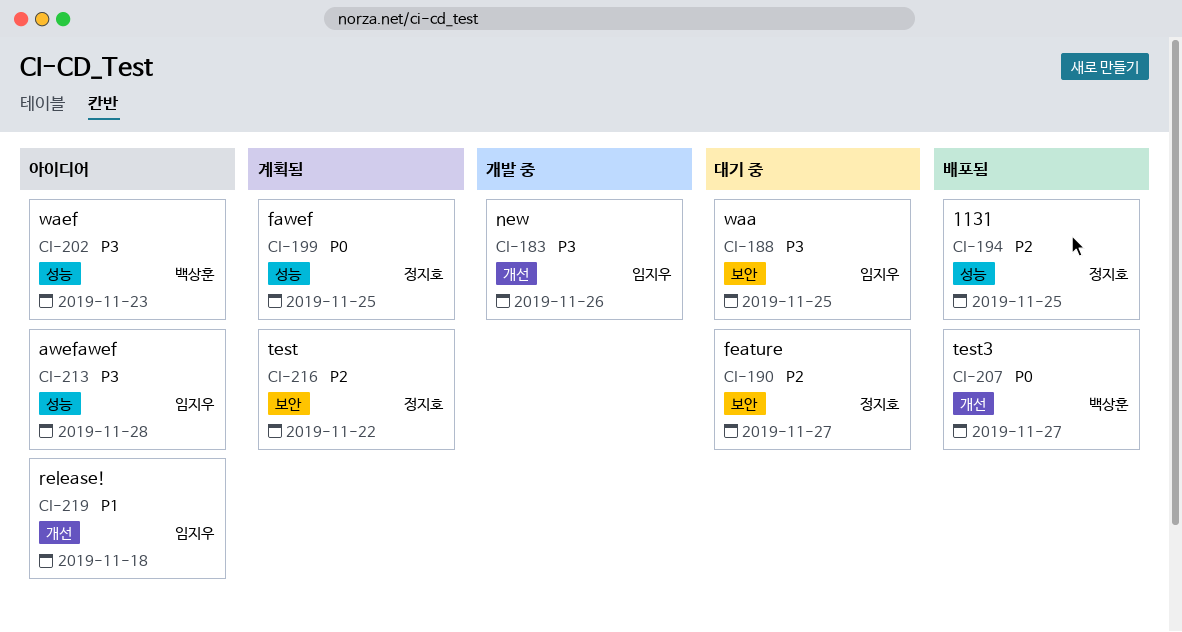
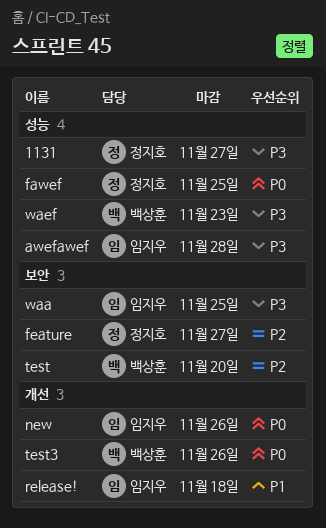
1131, priority: P2 -> P3
1131, due: Nov 25 -> Nov 27
new, priority: P3 -> P0
test, owner: 정지호 -> 백상훈
test, due: Nov 22 -> Nov 20
test3, due: Nov 27 -> Nov 26

